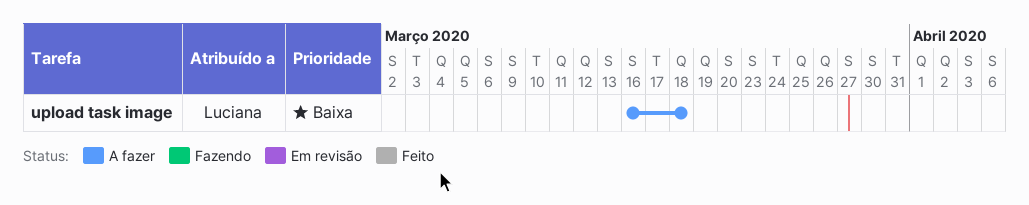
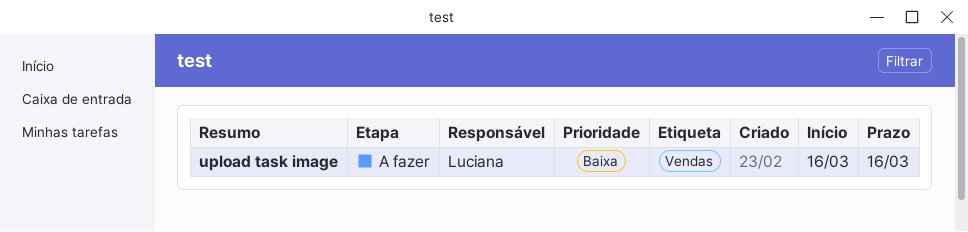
upload task image, due: Mar 18 -> Mar 16

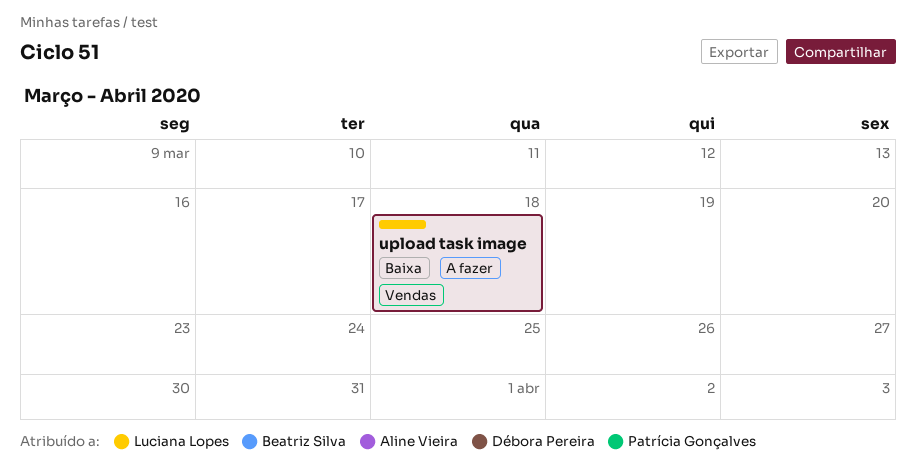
upload task image, due: Mar 16 -> Mar 18

